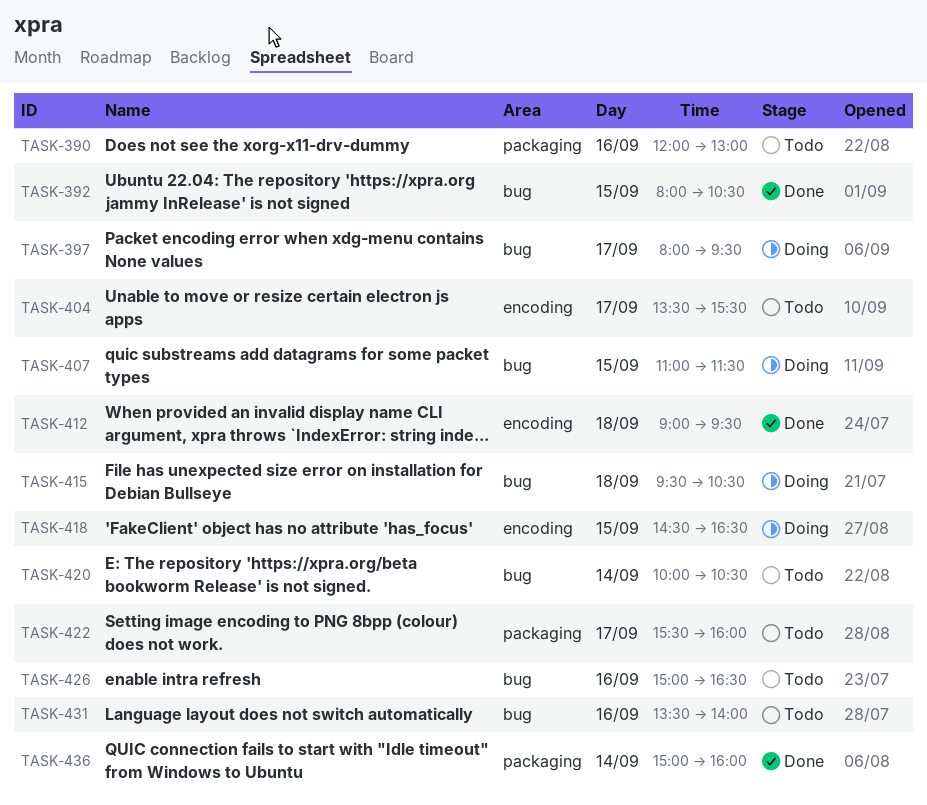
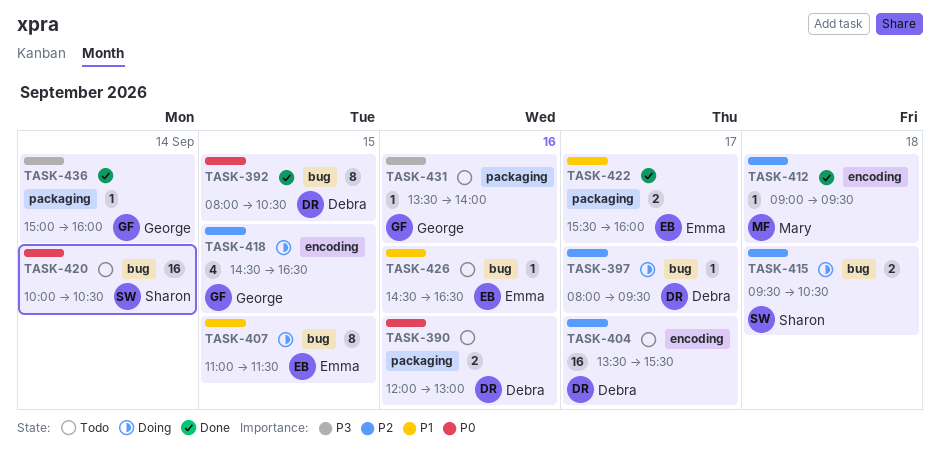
TASK-422, status: Todo -> Done
TASK-426, begins: 15:00 -> 14:30
TASK-431, label: bug -> packaging

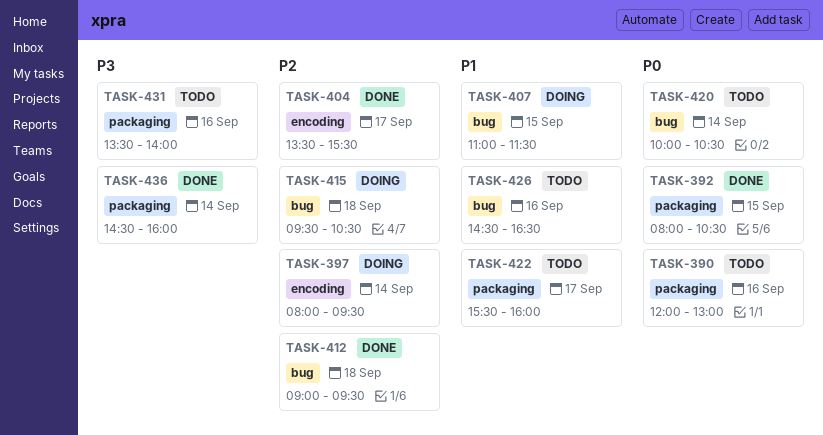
TASK-392, label: bug -> packaging
TASK-397, label: bug -> encoding
TASK-397, day: Sep 17 -> Sep 14
TASK-404, status: Todo -> Done
TASK-412, label: encoding -> bug
TASK-418: present -> none
TASK-422, status: Done -> Todo
TASK-436, begins: 15:00 -> 14:30

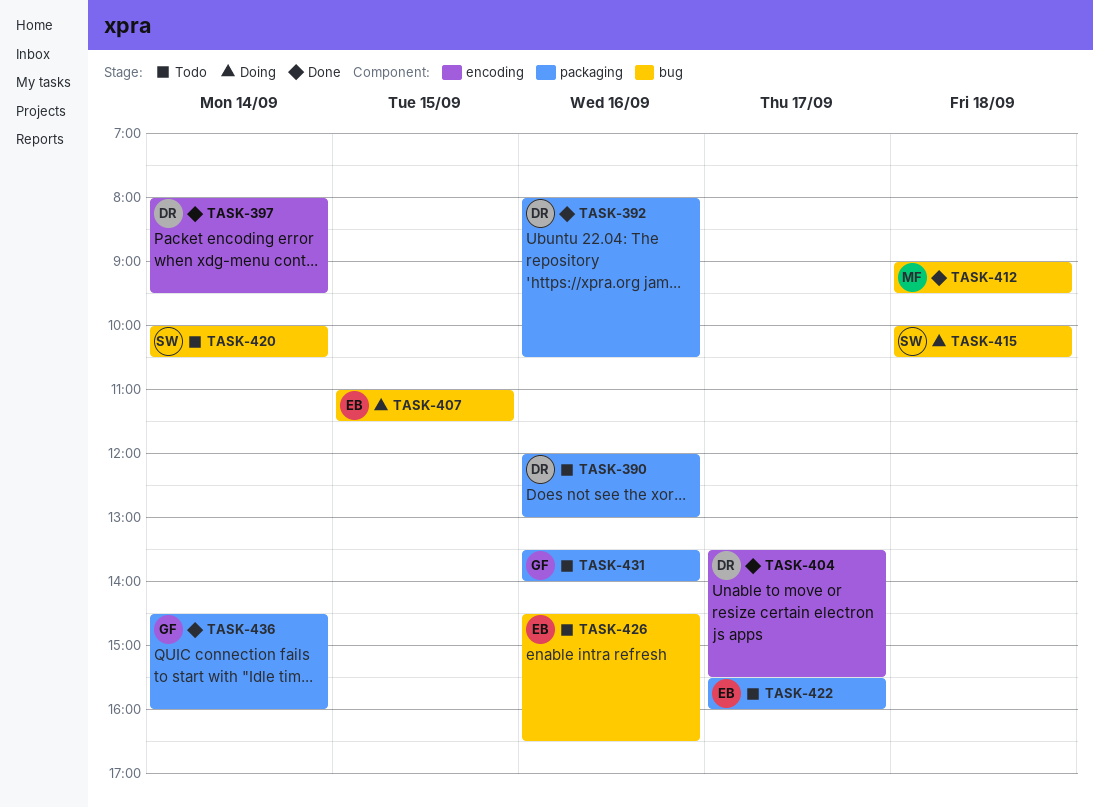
TASK-392, day: Sep 15 -> Sep 16
TASK-397, status: Doing -> Done
TASK-415, begins: 09:30 -> 10:00

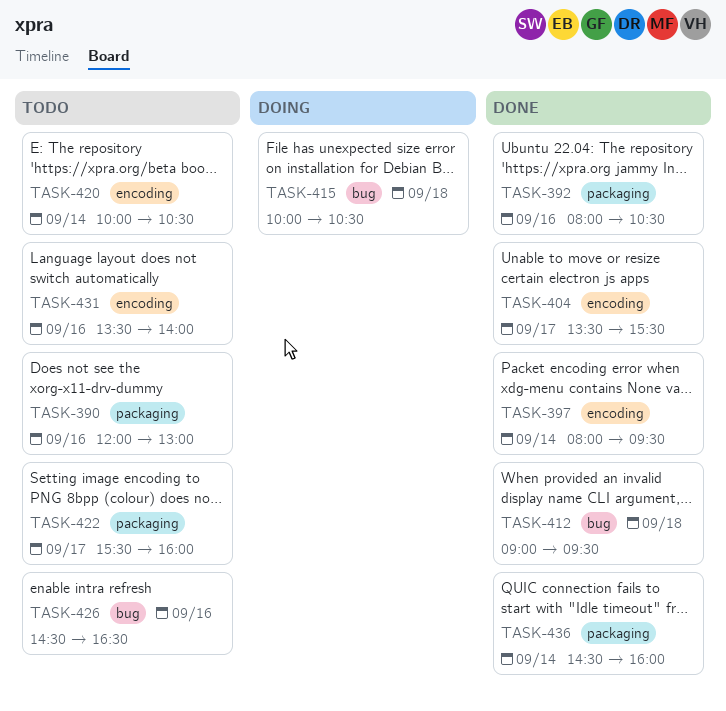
TASK-407: present -> none
TASK-420, label: bug -> encoding
TASK-431, label: packaging -> encoding

